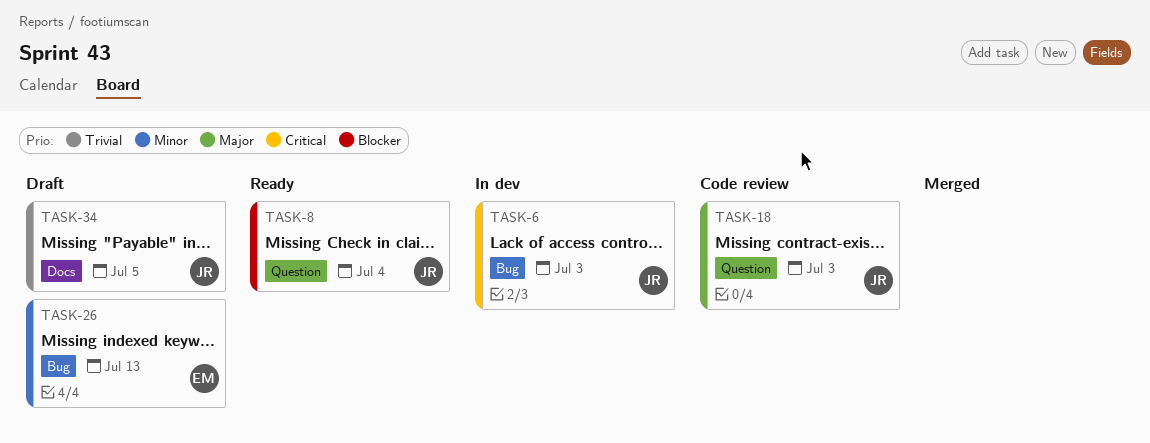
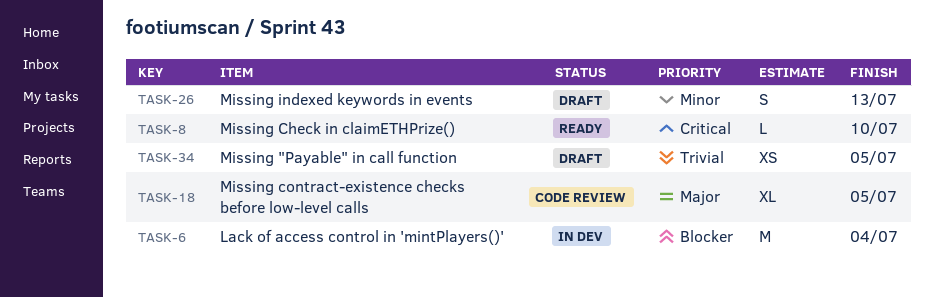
TASK-6, priority: Critical -> Blocker
TASK-6, due: Jul 3 -> Jul 4
TASK-8, priority: Blocker -> Critical
TASK-8, due: Jul 4 -> Jul 10
TASK-18, due: Jul 3 -> Jul 5

